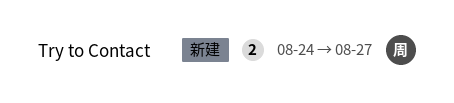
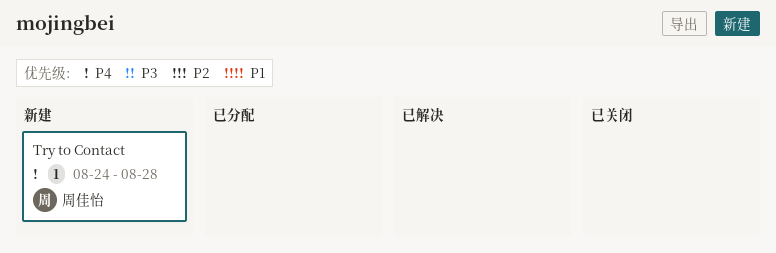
Try to Contact, estimate: 2 -> 1
Try to Contact, due: Aug 27 -> Aug 28

